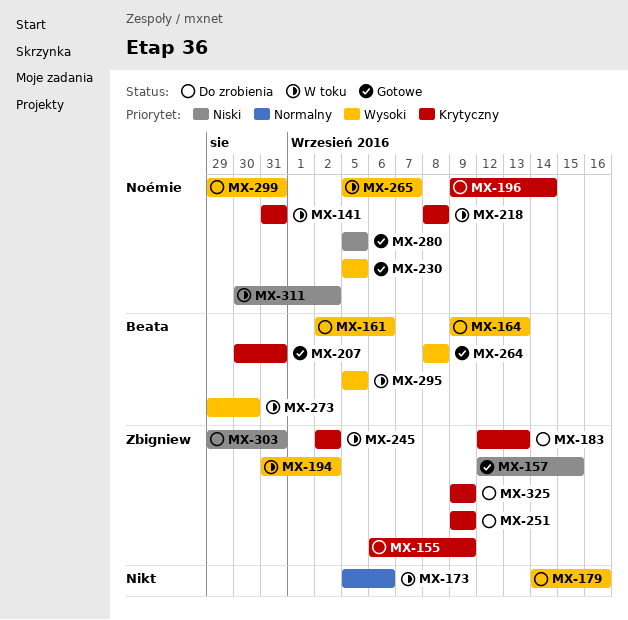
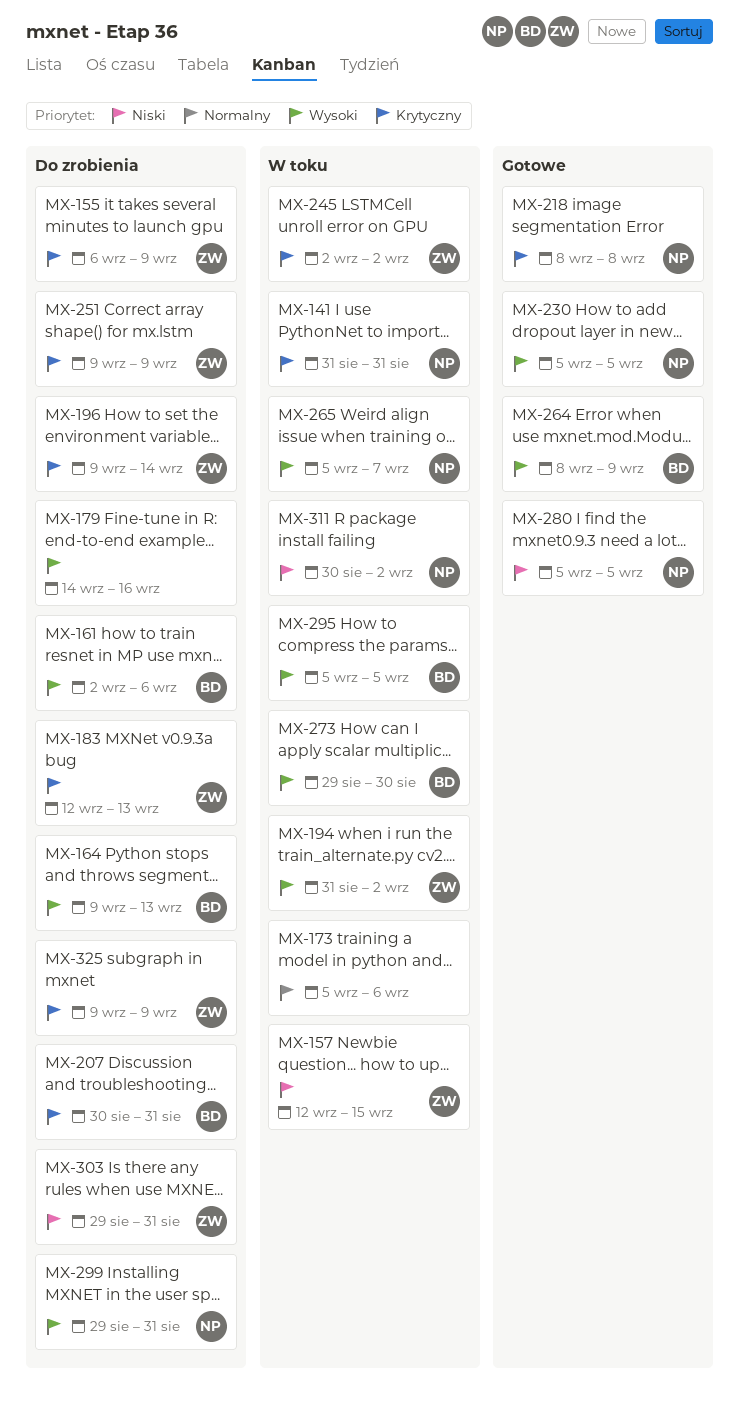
MX-157, status: Gotowe -> W toku
MX-196, owner: Noémie -> Zbigniew
MX-207, status: Gotowe -> Do zrobienia
MX-218, status: W toku -> Gotowe
MX-264, due: Sep 8 -> Sep 9

